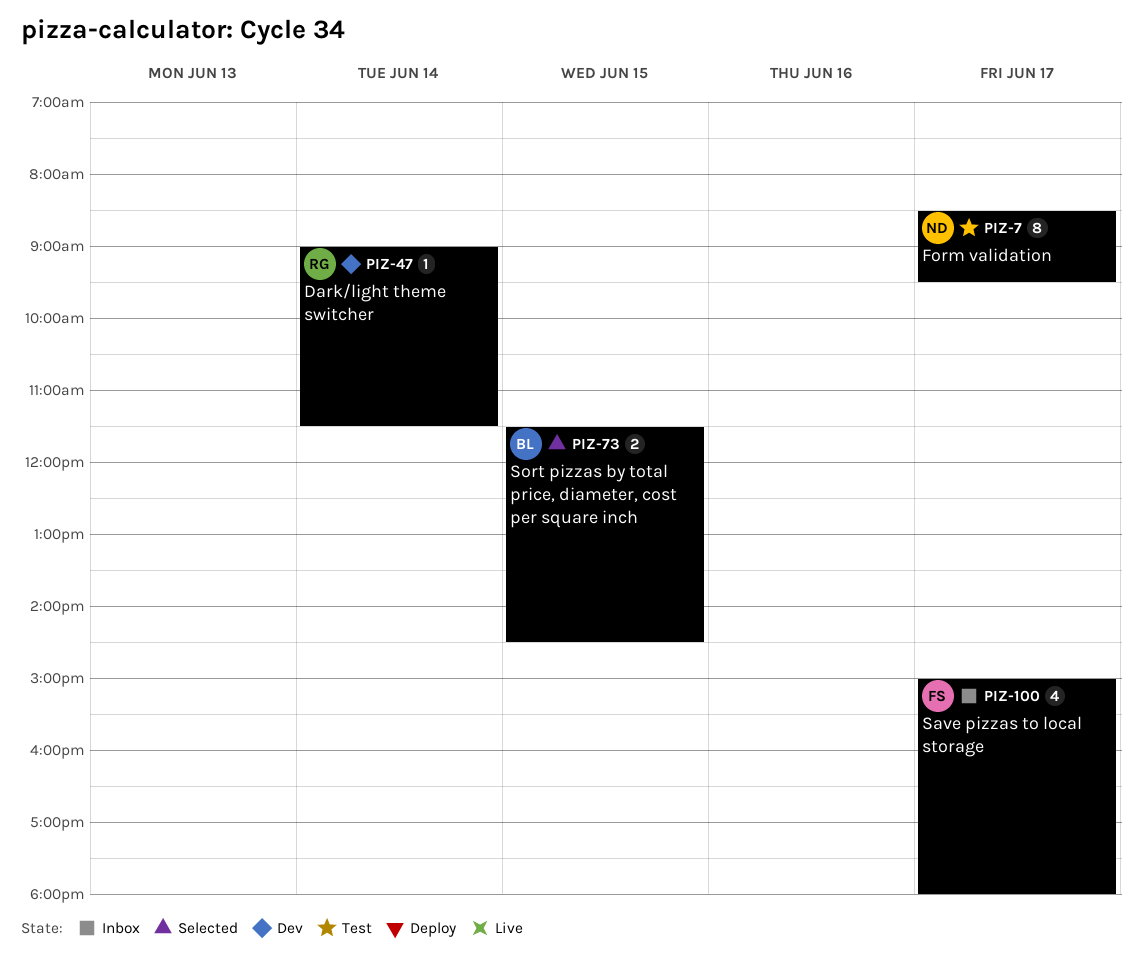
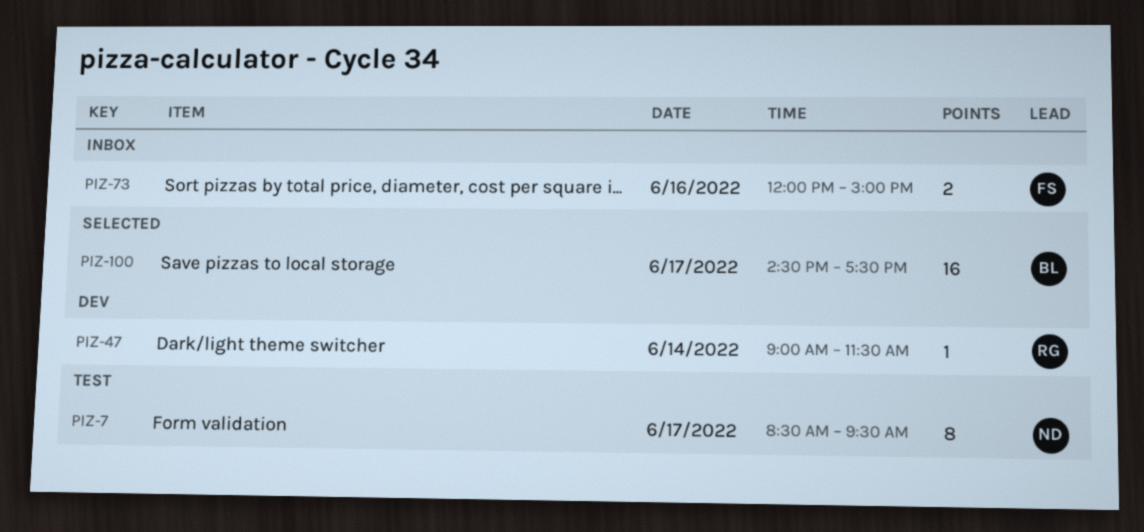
PIZ-73, status: Selected -> Inbox
PIZ-73, owner: BL -> FS
PIZ-73, day: Jun 15 -> Jun 16
PIZ-73, begins: 11:30 -> 12:00
PIZ-73, ends: 14:30 -> 15:00
PIZ-100, status: Inbox -> Selected
PIZ-100, owner: FS -> BL
PIZ-100, estimate: 4 -> 16
PIZ-100, begins: 15:00 -> 14:30
PIZ-100, ends: 18:00 -> 17:30

